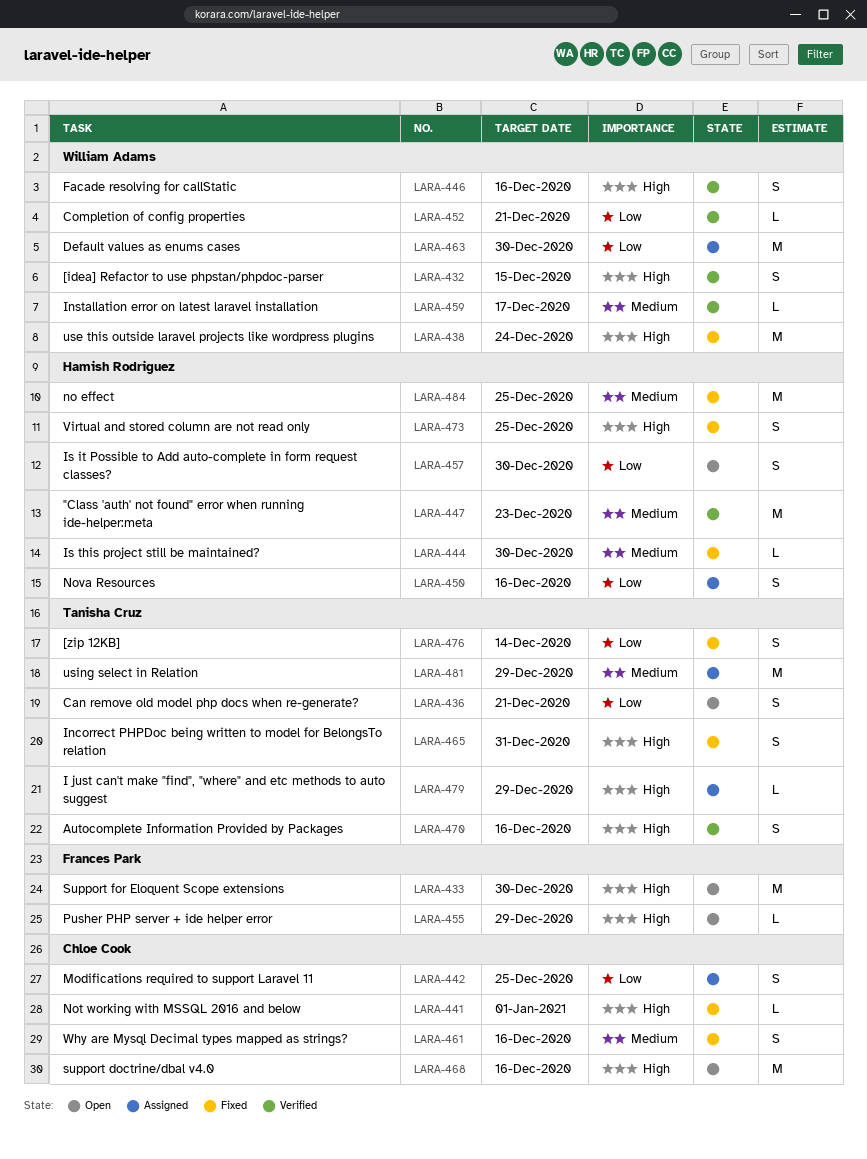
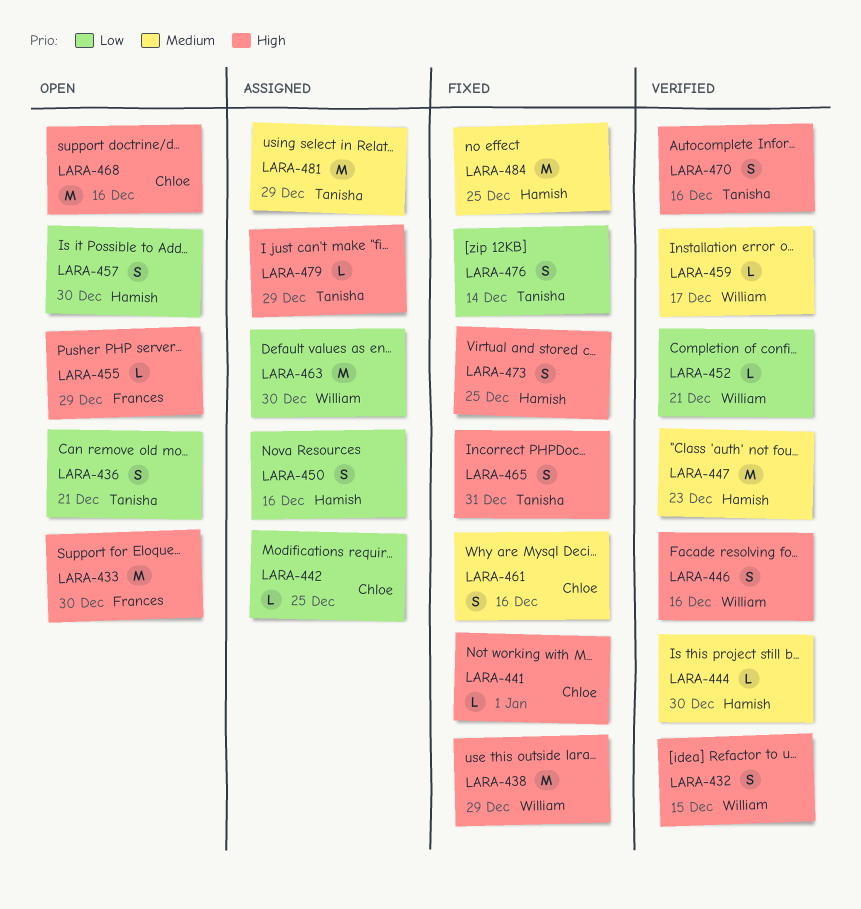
LARA-438, due: Dec 24 -> Dec 29
LARA-442, estimate: S -> L
LARA-444, status: Fixed -> Verified

